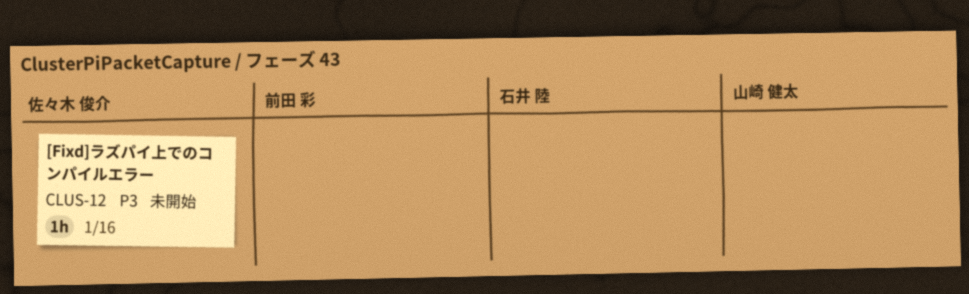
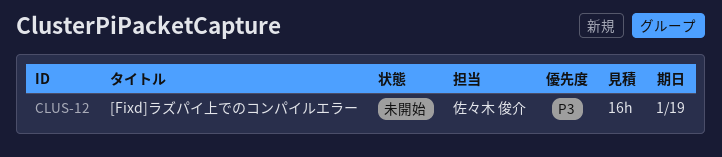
CLUS-12, estimate: 1h -> 16h
CLUS-12, due: Jan 16 -> Jan 19

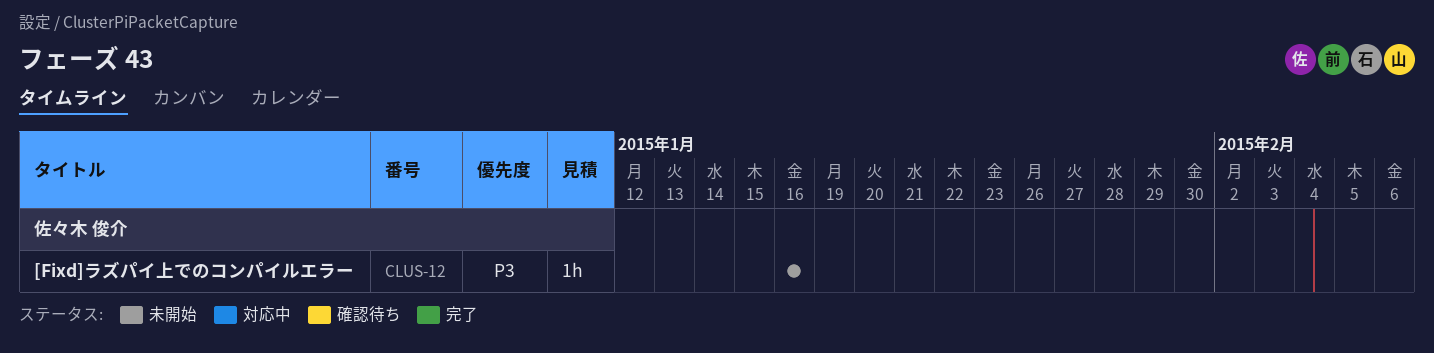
CLUS-12, estimate: 16h -> 1h
CLUS-12, due: Jan 19 -> Jan 16

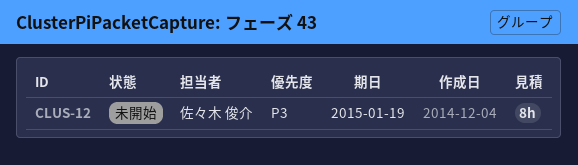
CLUS-12, estimate: 1h -> 8h
CLUS-12, due: Jan 16 -> Jan 19

